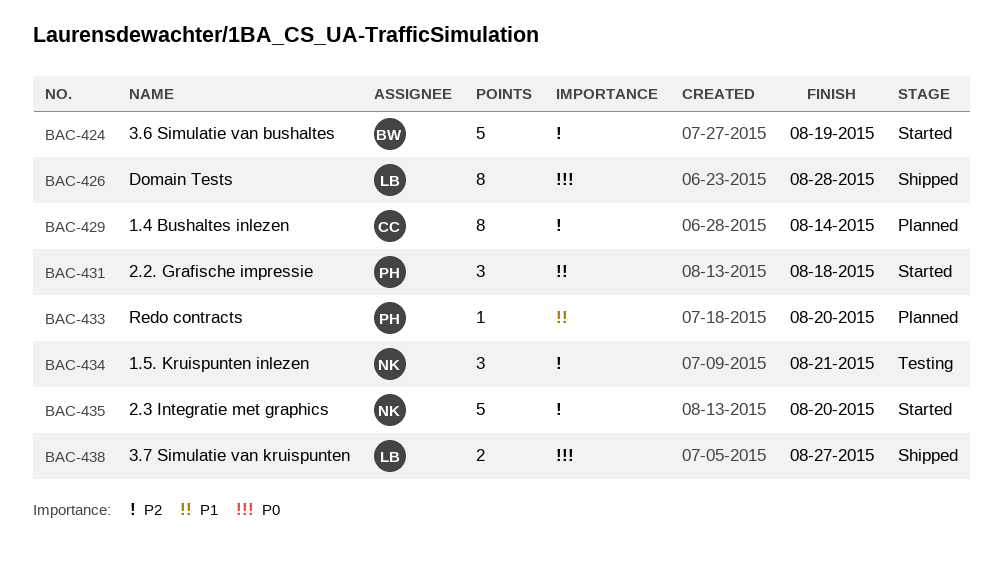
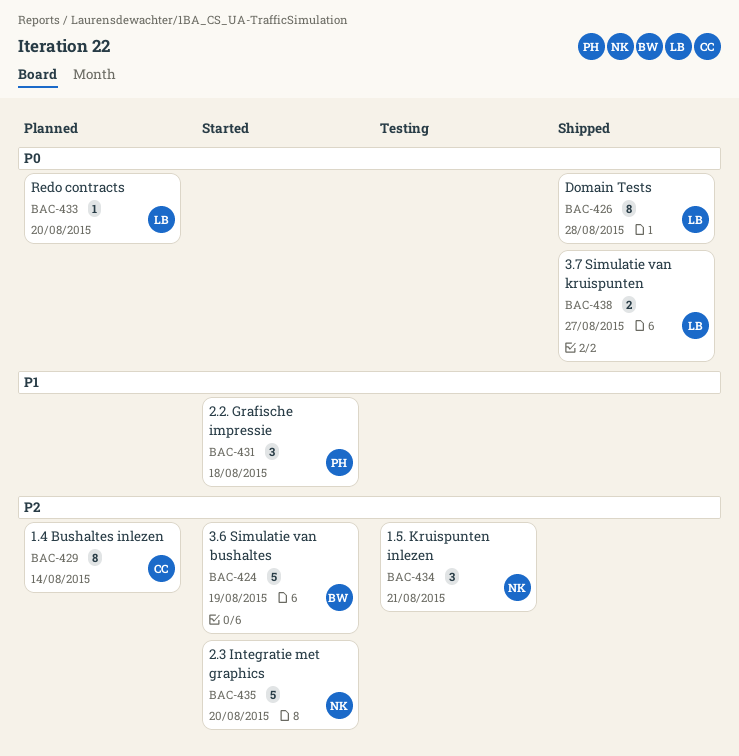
BAC-433, owner: PH -> LB
BAC-433, priority: P1 -> P0

